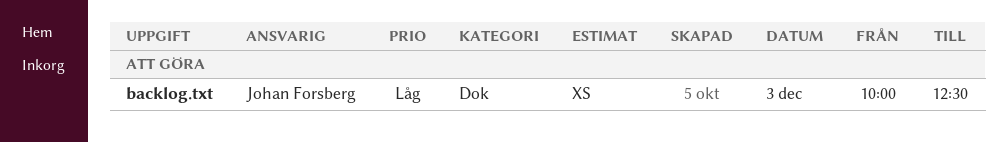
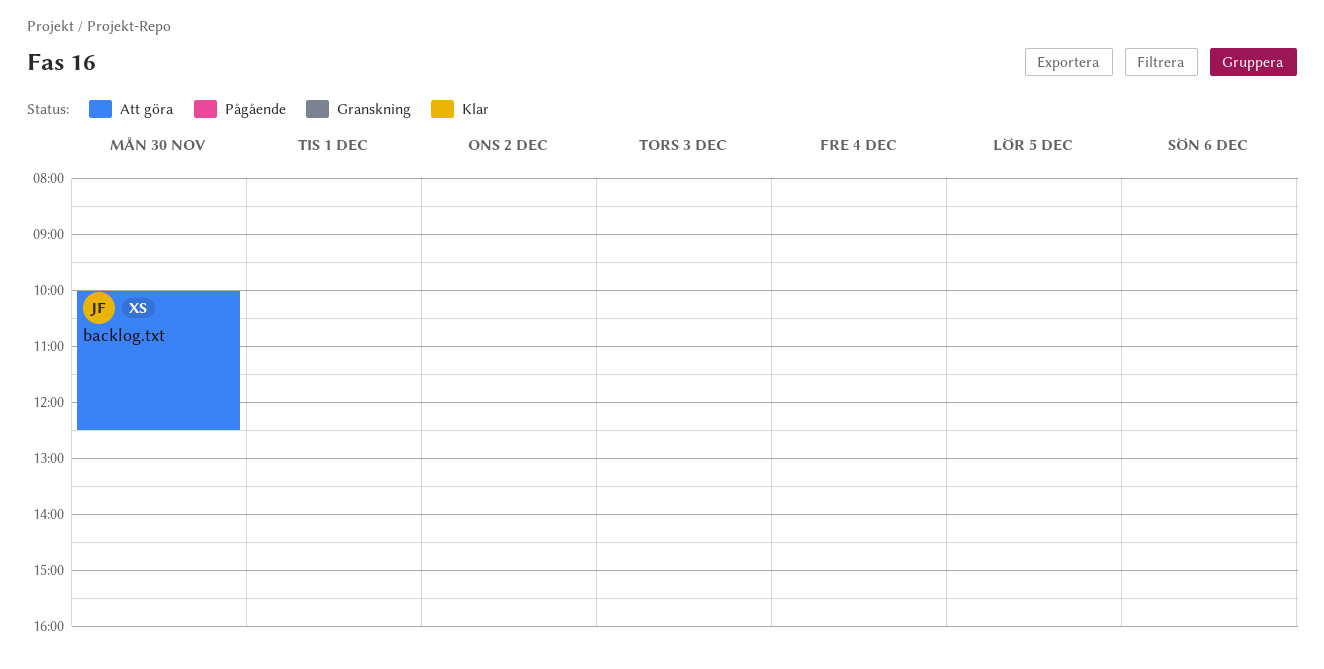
backlog.txt, day: Dec 3 -> Nov 30

